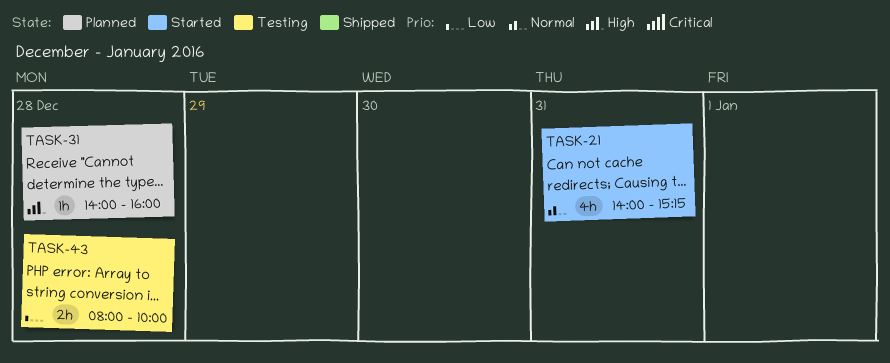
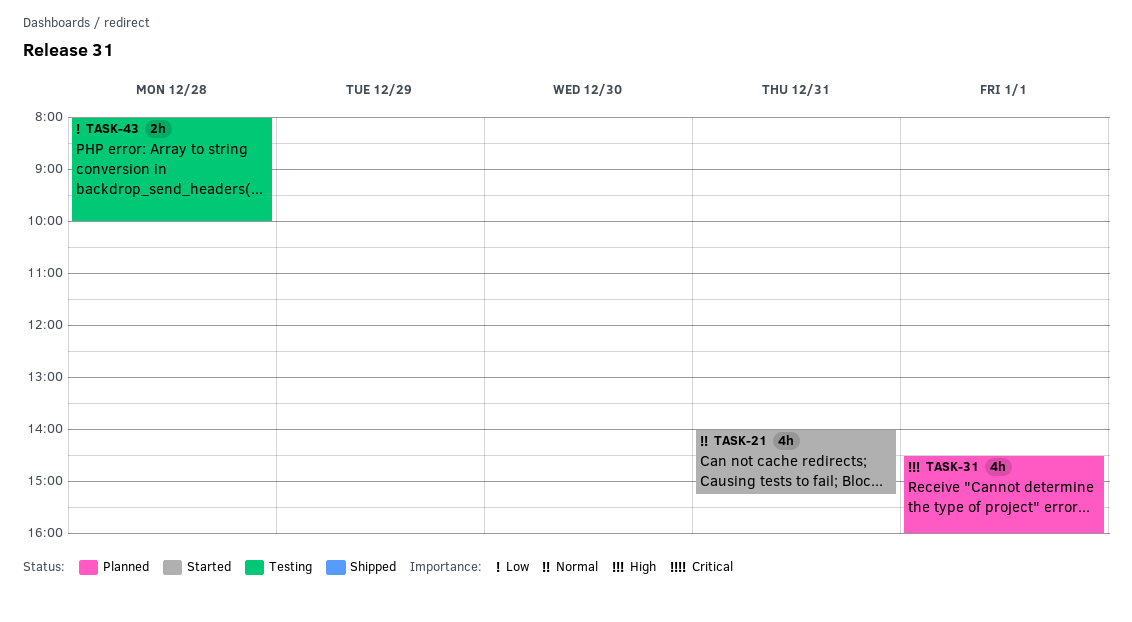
TASK-31, estimate: 1h -> 4h
TASK-31, day: Dec 28 -> Jan 1
TASK-31, begins: 14:00 -> 14:30

